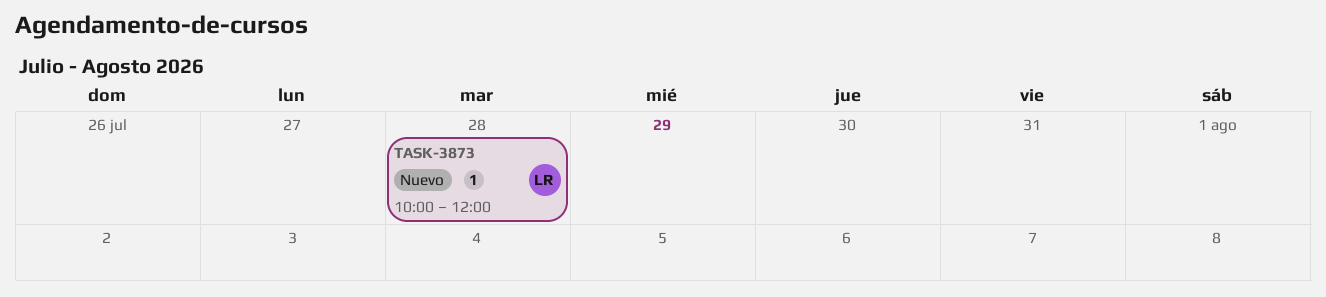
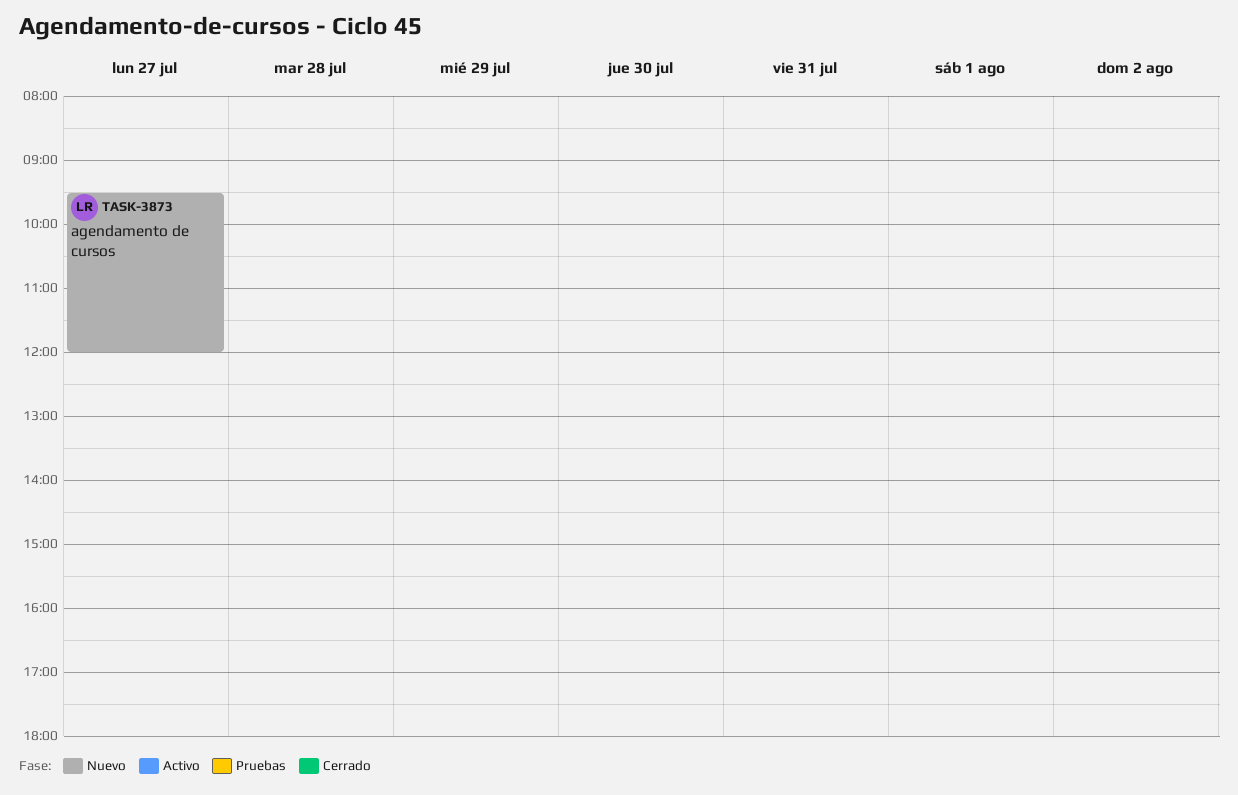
TASK-3873, day: Jul 28 -> Jul 27
TASK-3873, begins: 10:00 -> 09:30

